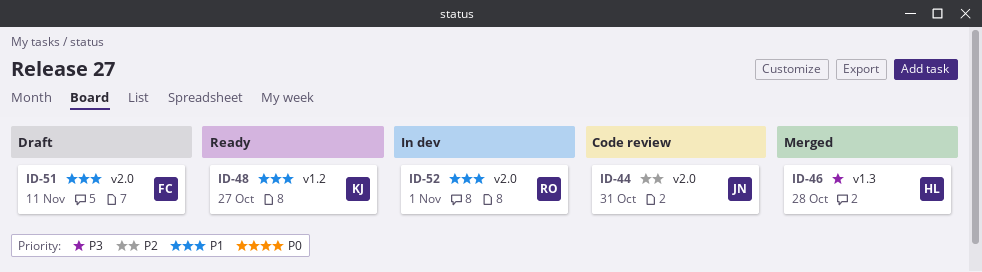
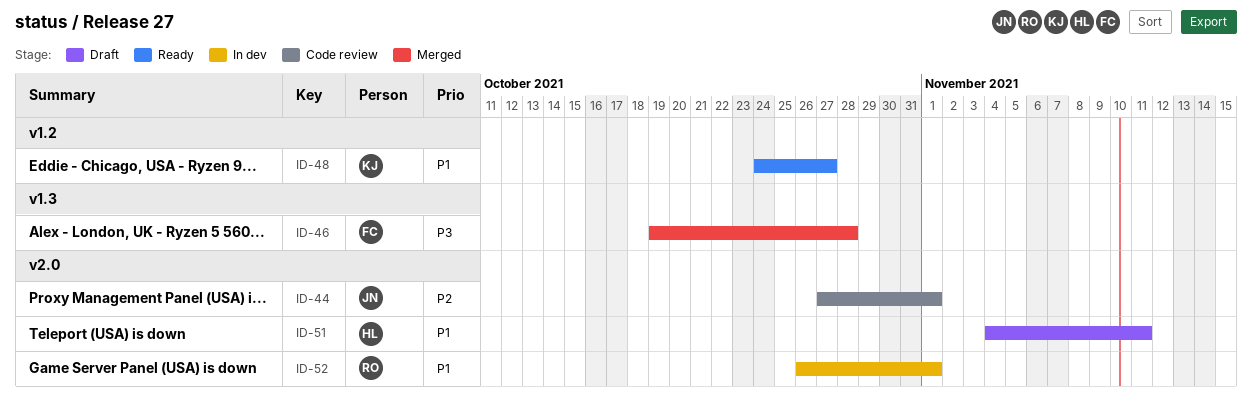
ID-44, due: Oct 31 -> Nov 1
ID-46, owner: HL -> FC
ID-51, owner: FC -> HL

